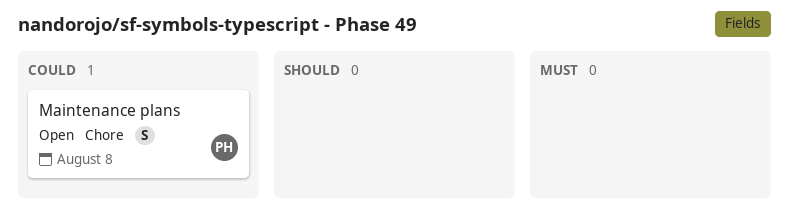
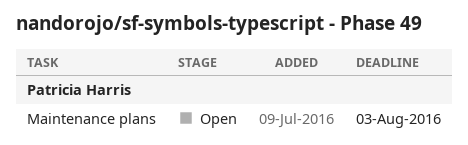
Maintenance plans, due: Aug 8 -> Aug 3

